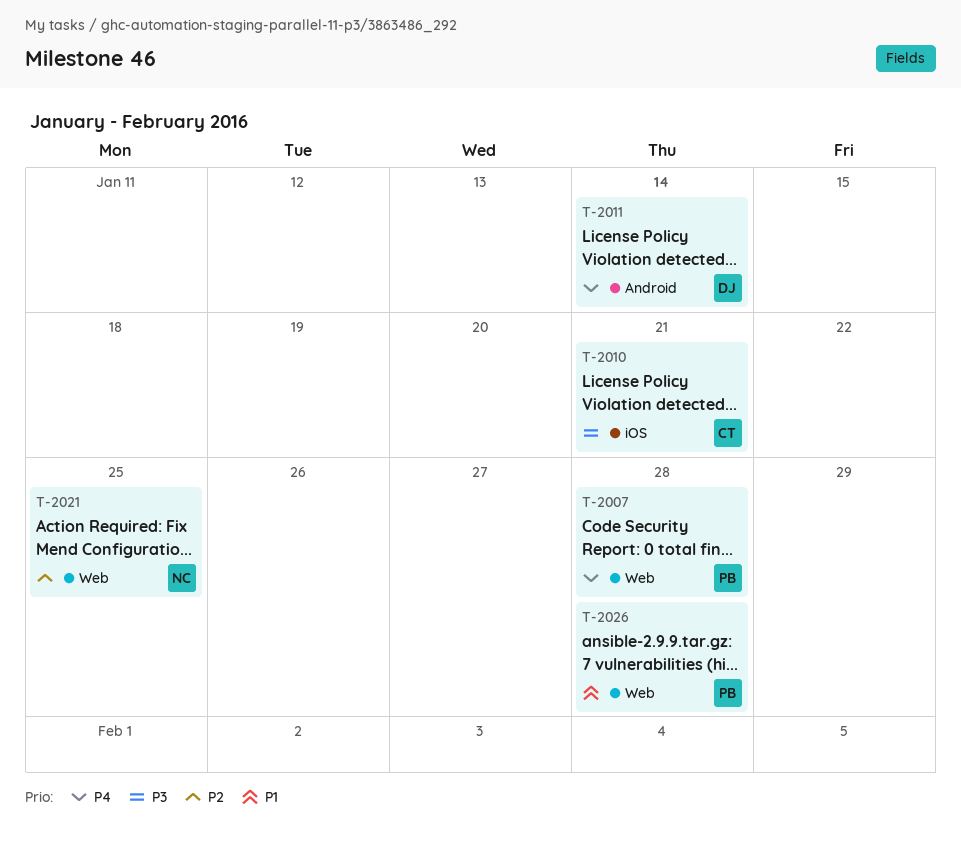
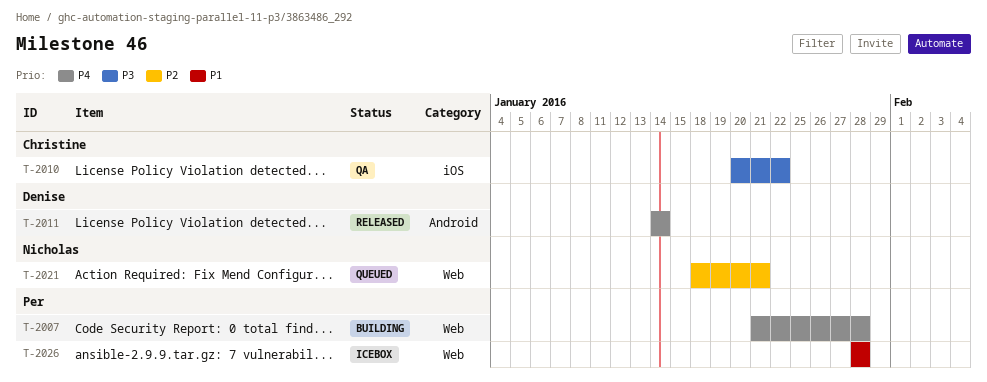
T-2010, due: Jan 21 -> Jan 22
T-2021, due: Jan 25 -> Jan 21

